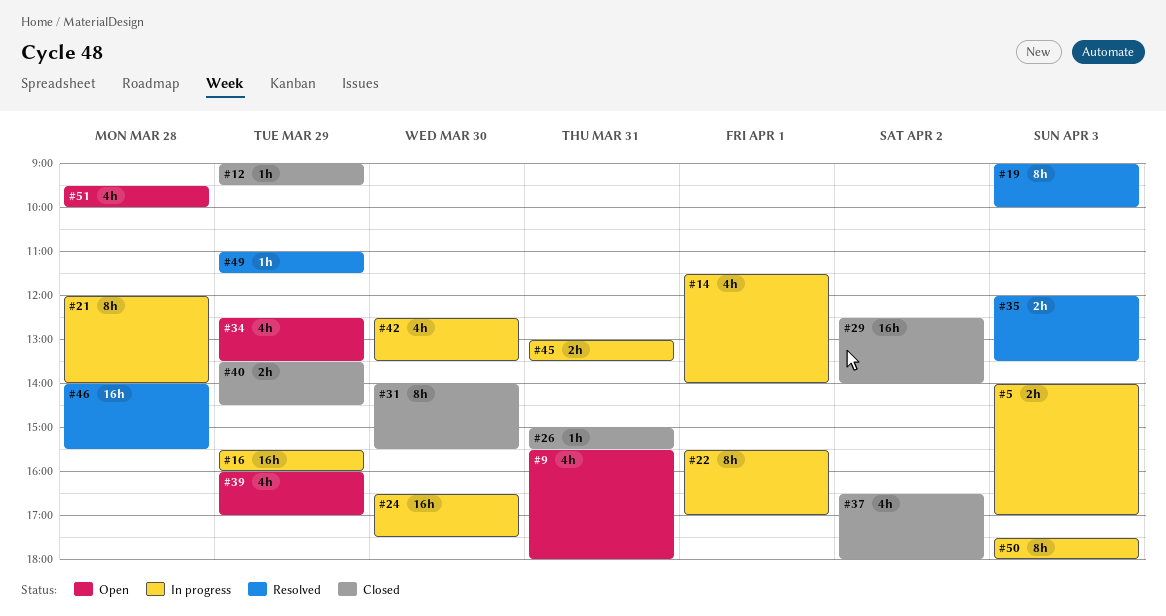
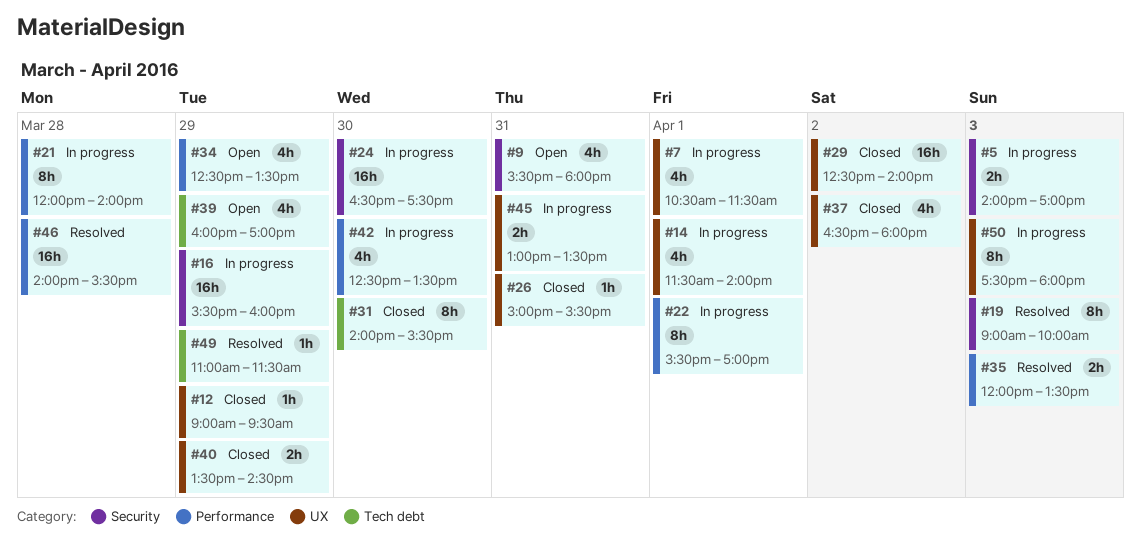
#7: none -> present
#51: present -> none

